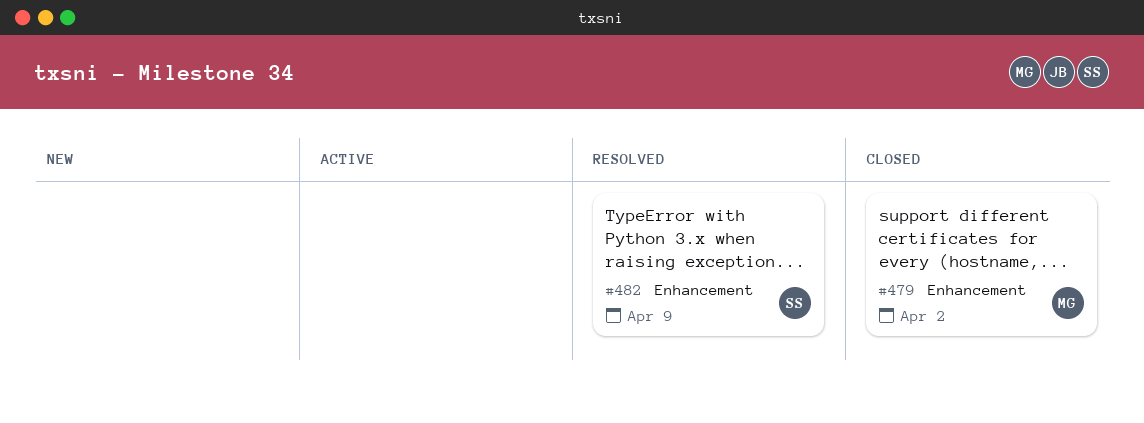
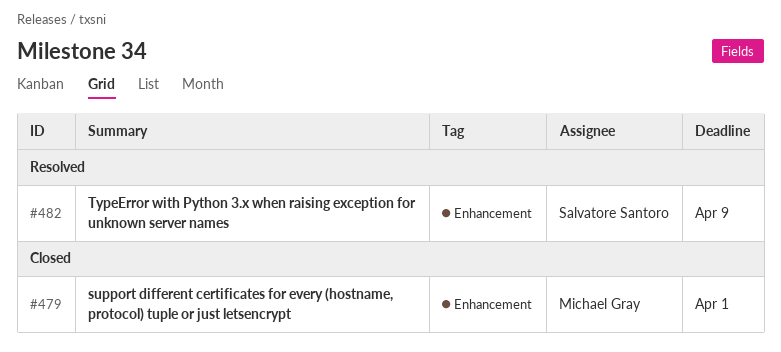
#479, due: Apr 2 -> Apr 1

